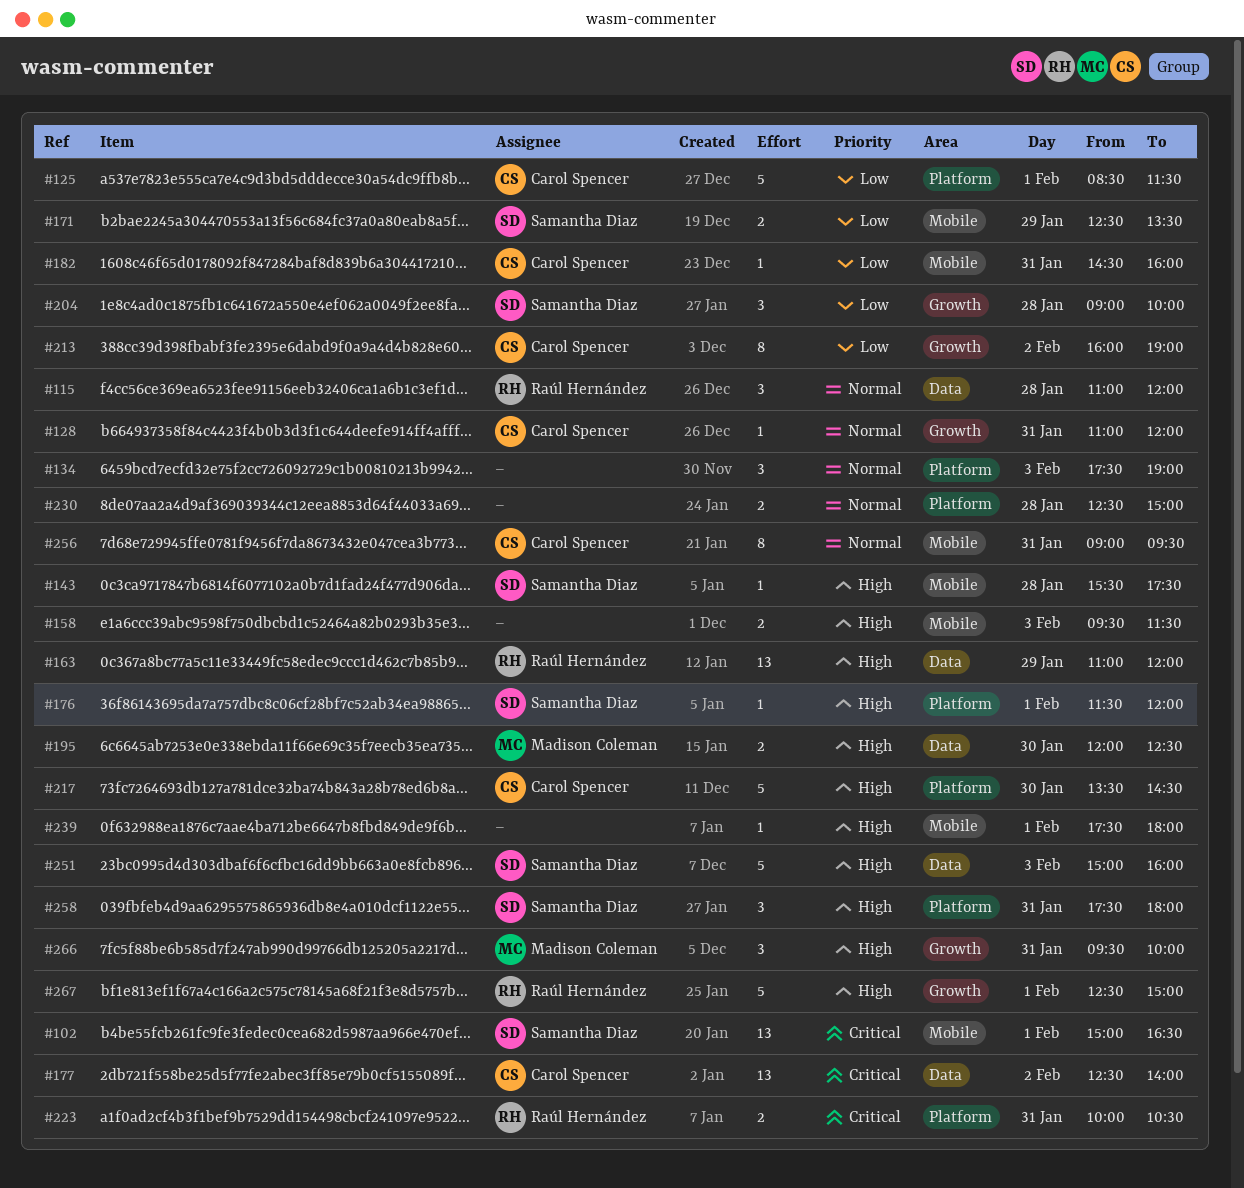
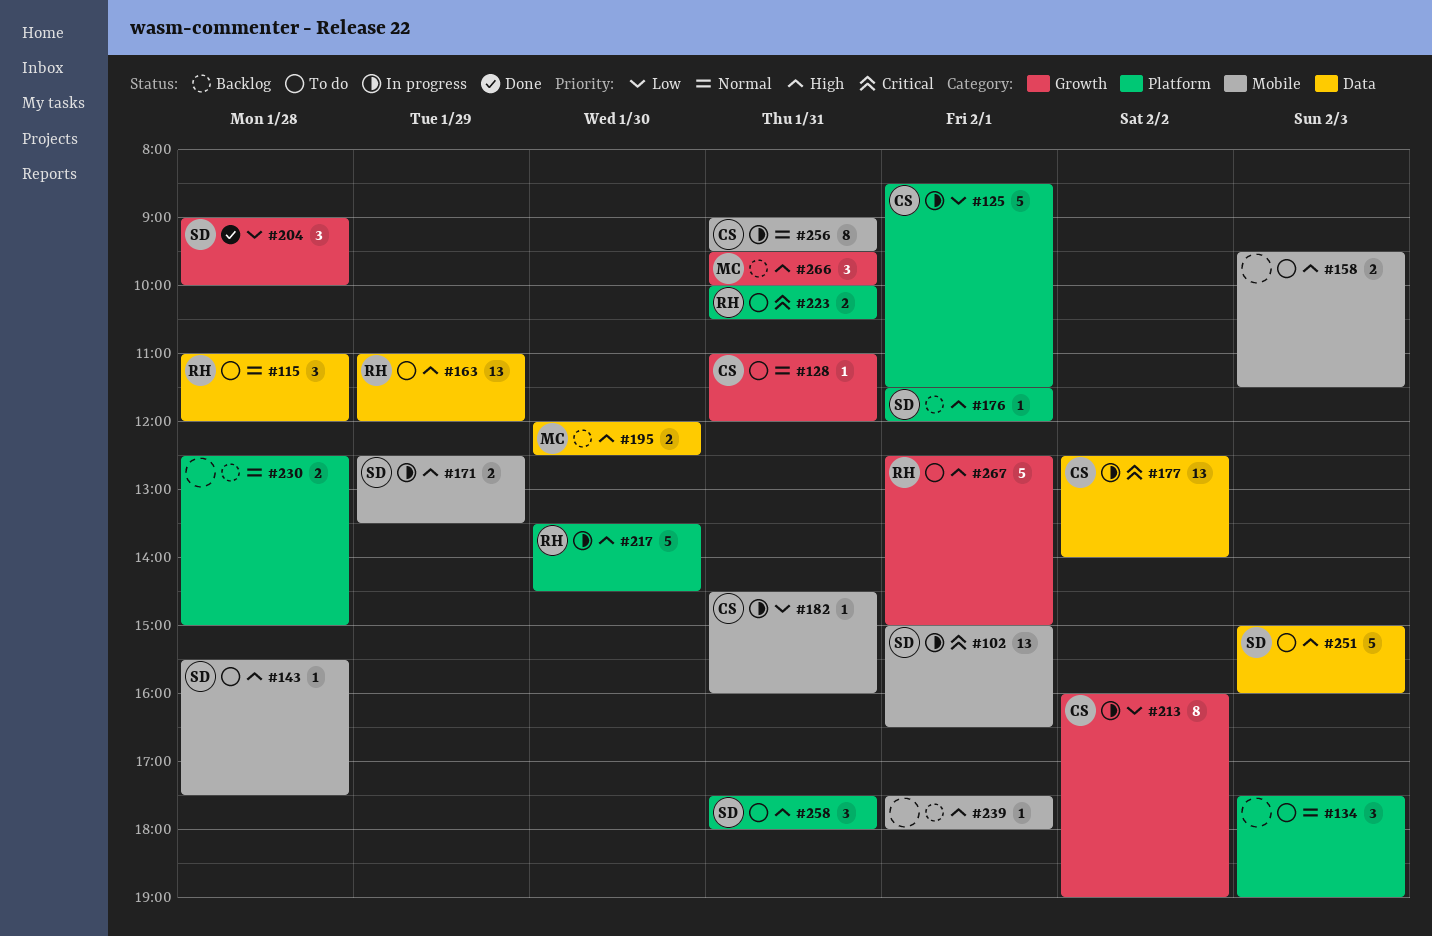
#171, priority: Low -> High
#217, owner: Carol Spencer -> Raúl Hernández

